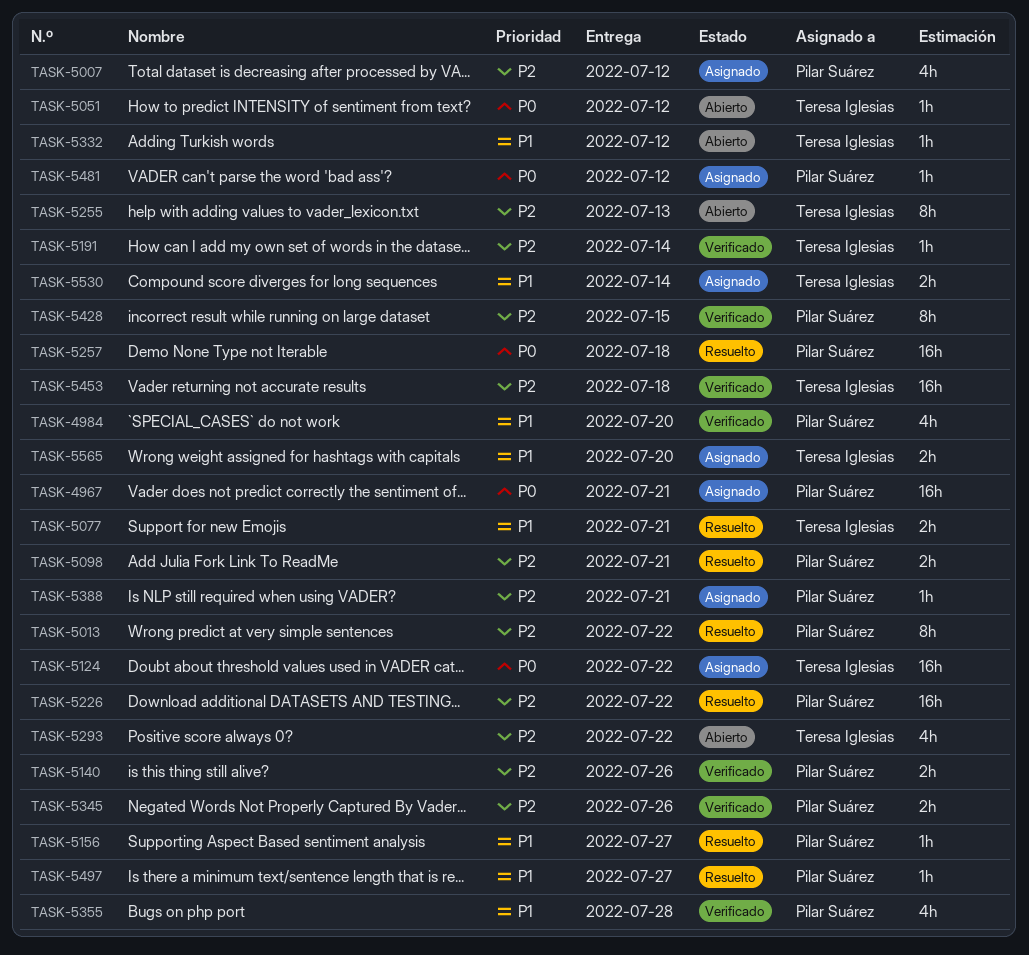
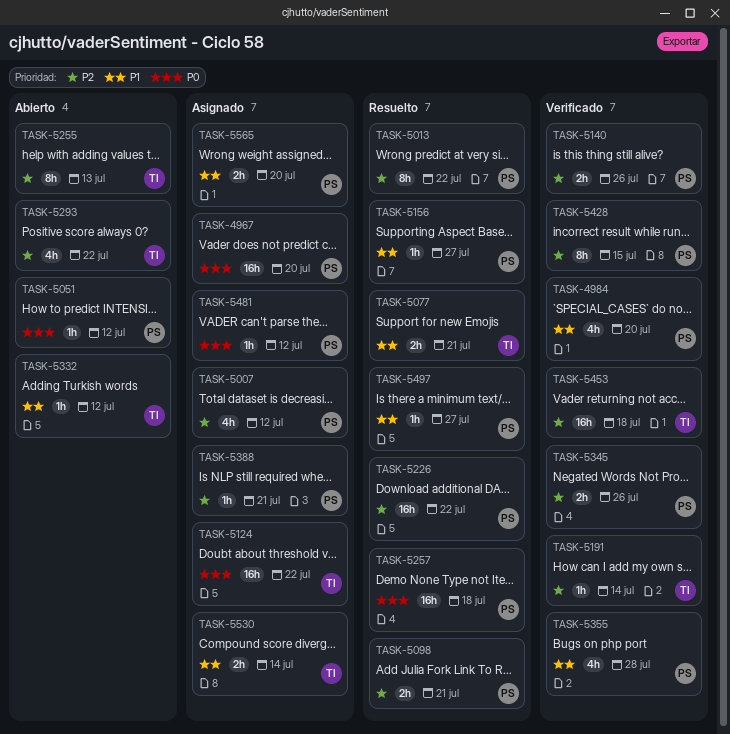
TASK-4967, due: Jul 21 -> Jul 20
TASK-5051, owner: Teresa Iglesias -> Pilar Suárez
TASK-5565, owner: Teresa Iglesias -> Pilar Suárez

